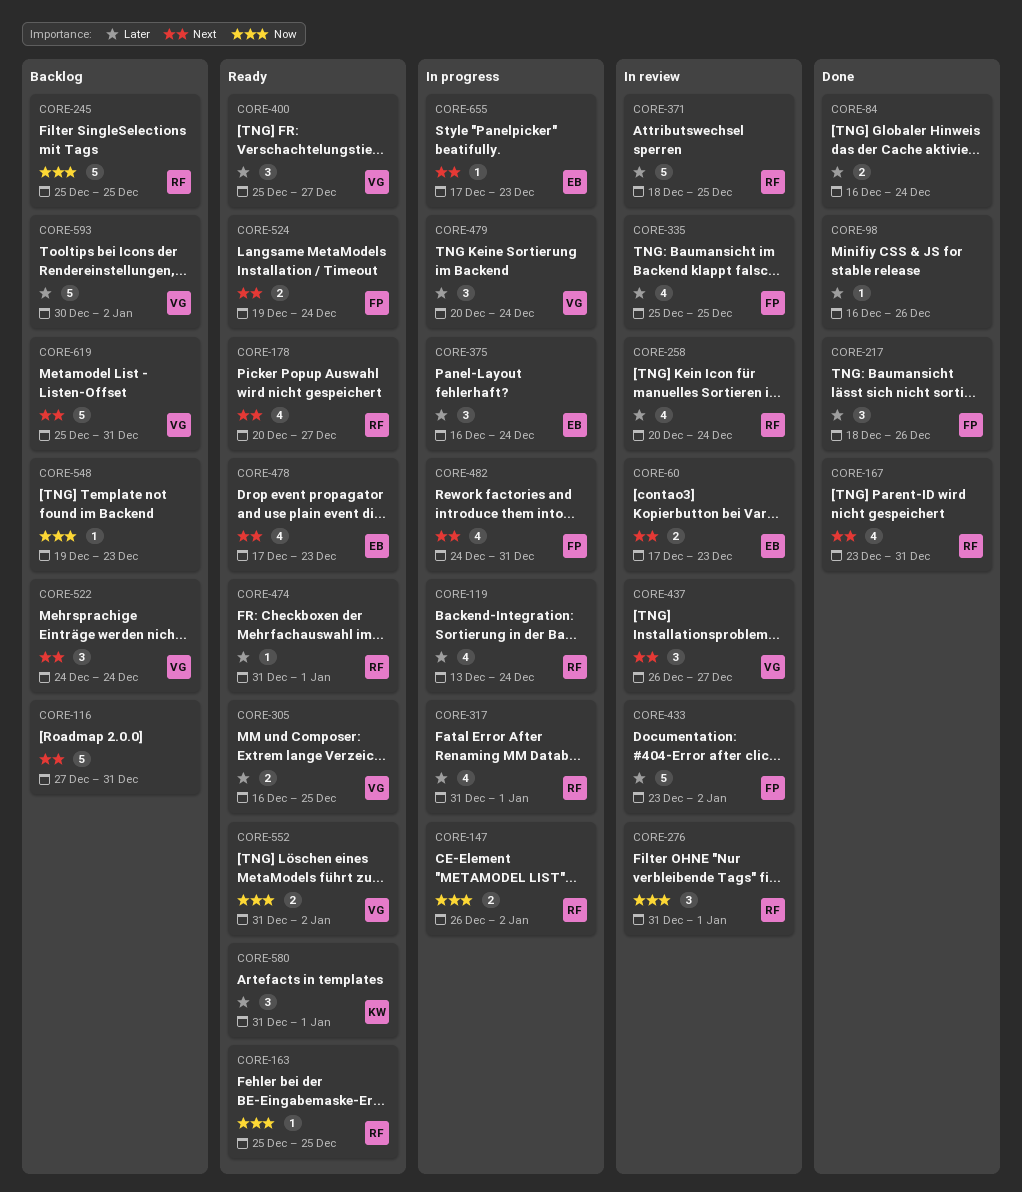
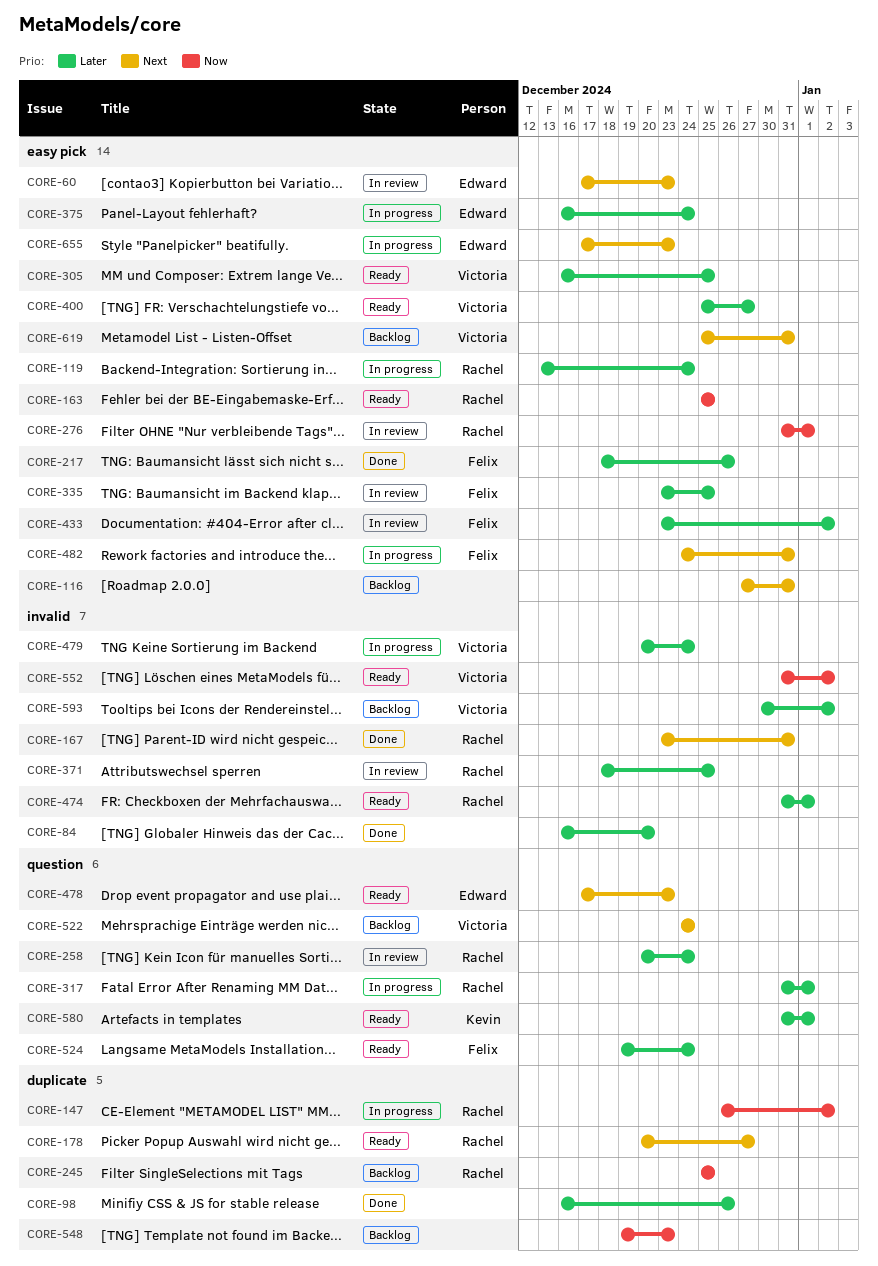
CORE-84, due: Dec 24 -> Dec 20
CORE-335, start: Dec 25 -> Dec 23
CORE-437: present -> none
CORE-524, priority: Next -> Later

